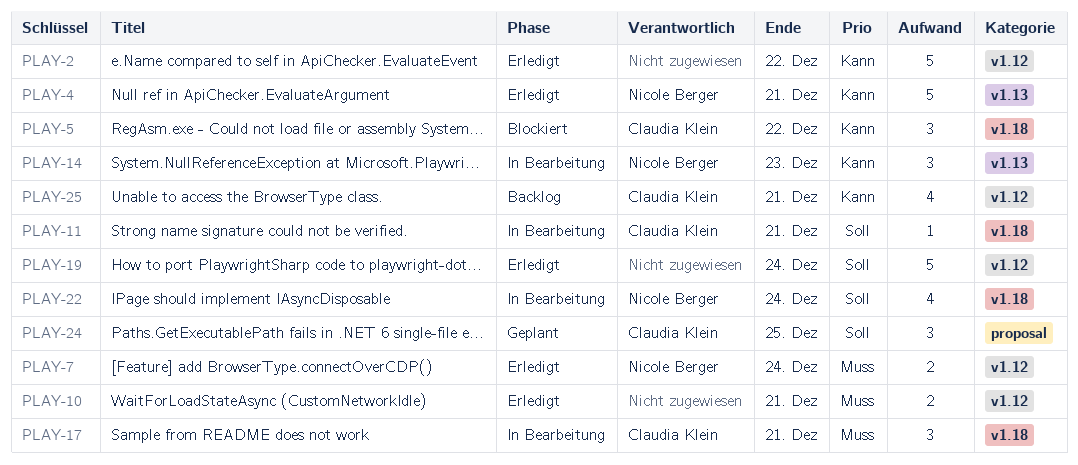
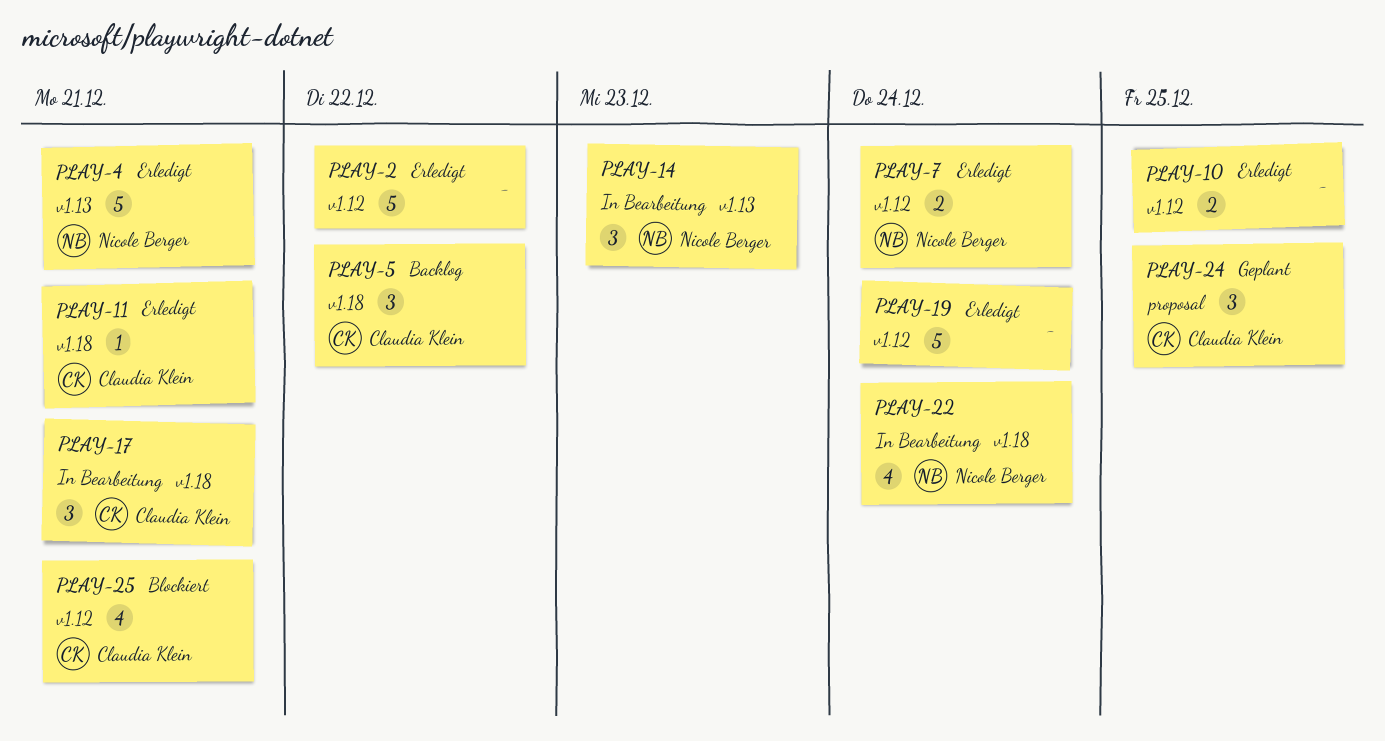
PLAY-5, status: Blockiert -> Backlog
PLAY-10, due: Dec 21 -> Dec 25
PLAY-11, status: In Bearbeitung -> Erledigt
PLAY-25, status: Backlog -> Blockiert

